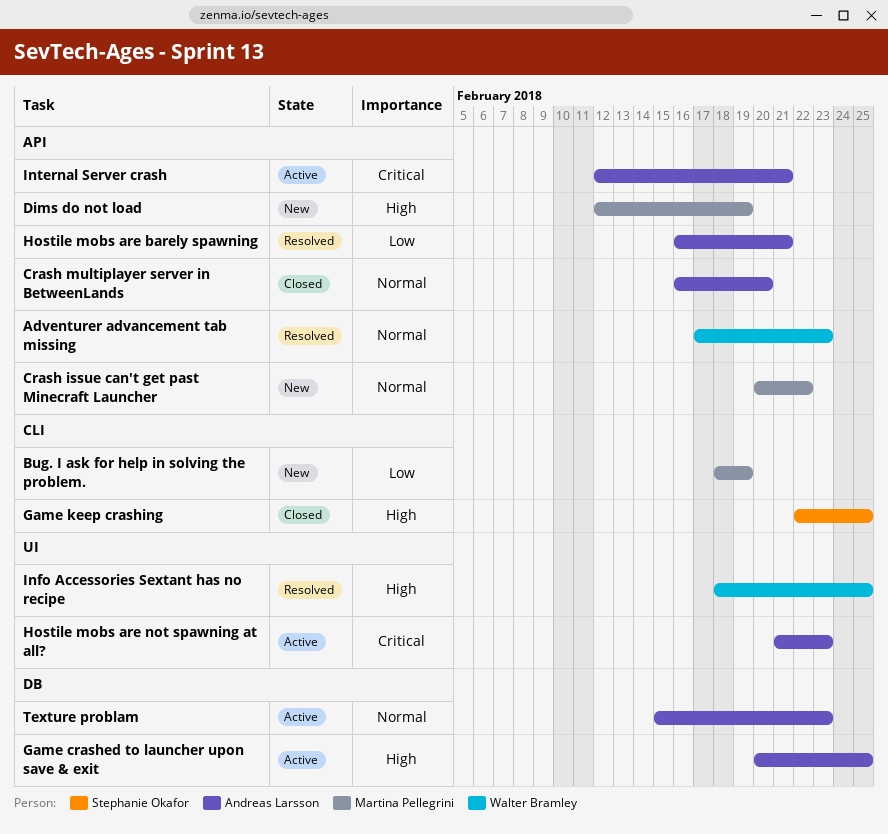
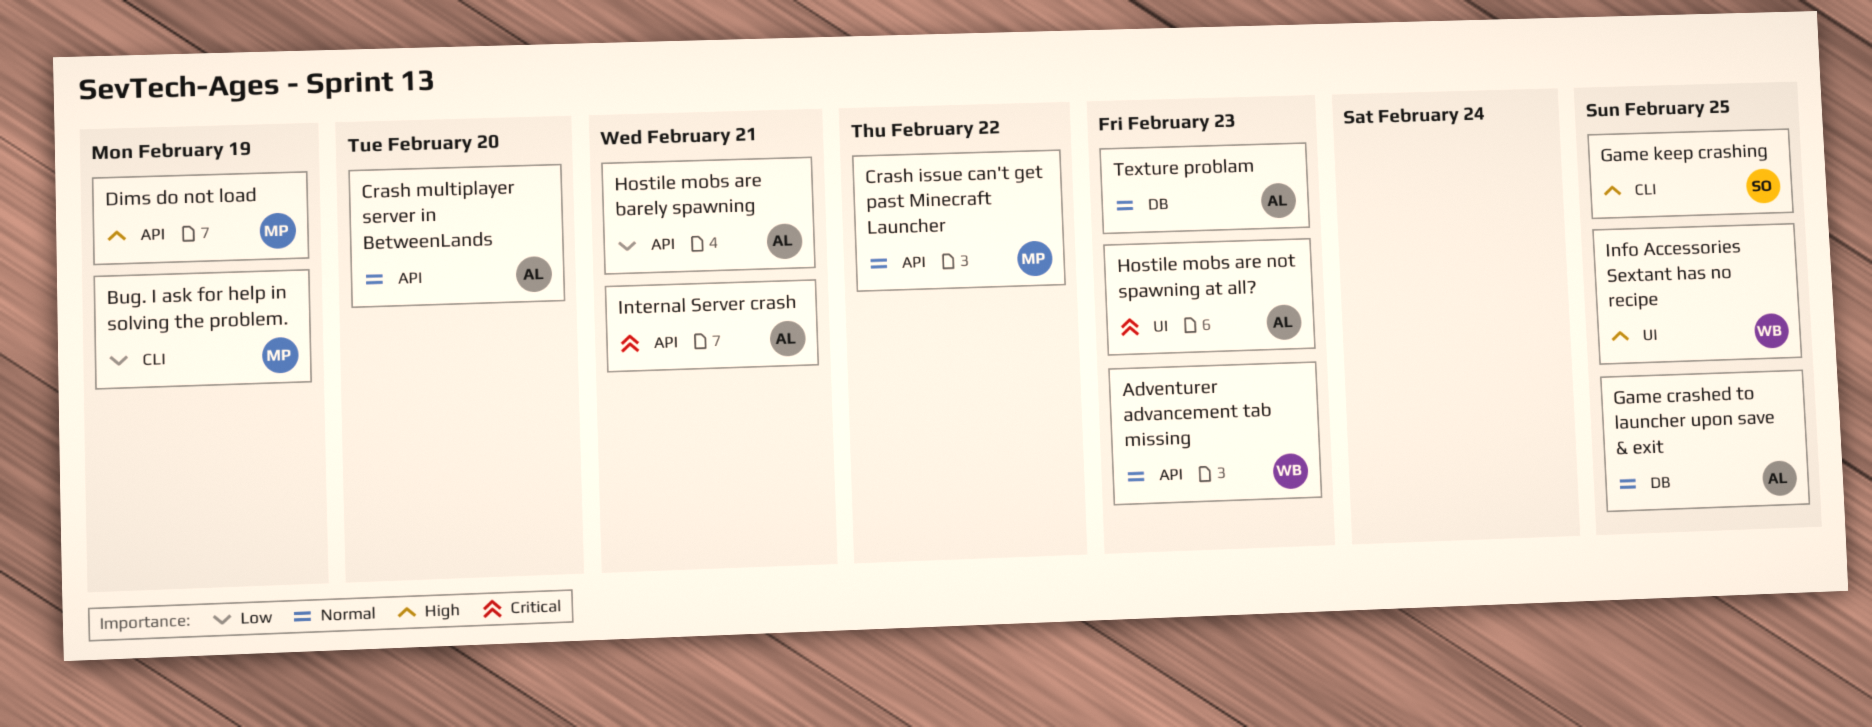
Game crashed to launcher upon save & exit, priority: High -> Normal

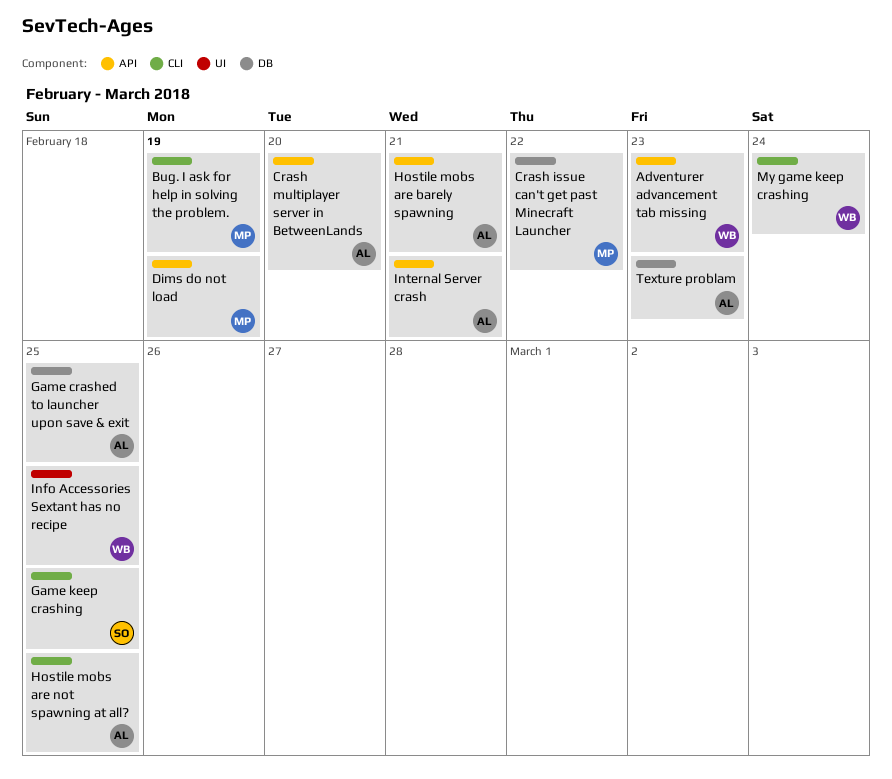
Crash issue can't get past Minecraft Launcher, label: API -> DB
Hostile mobs are not spawning at all?, label: UI -> CLI
Hostile mobs are not spawning at all?, due: Feb 23 -> Feb 25
My game keep crashing: none -> present

